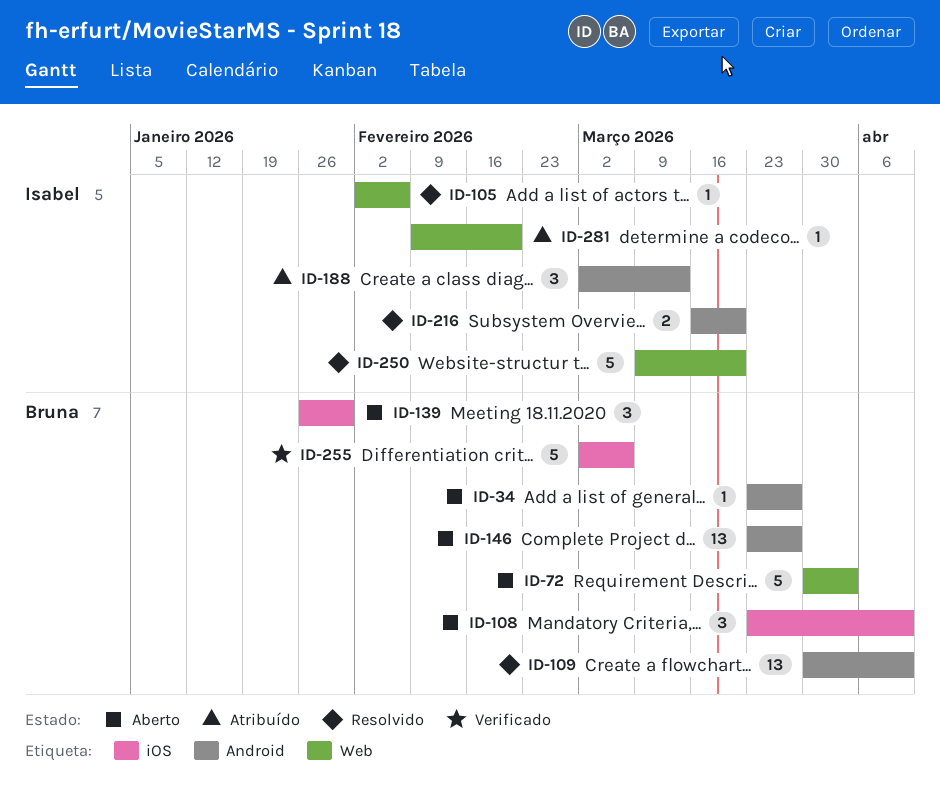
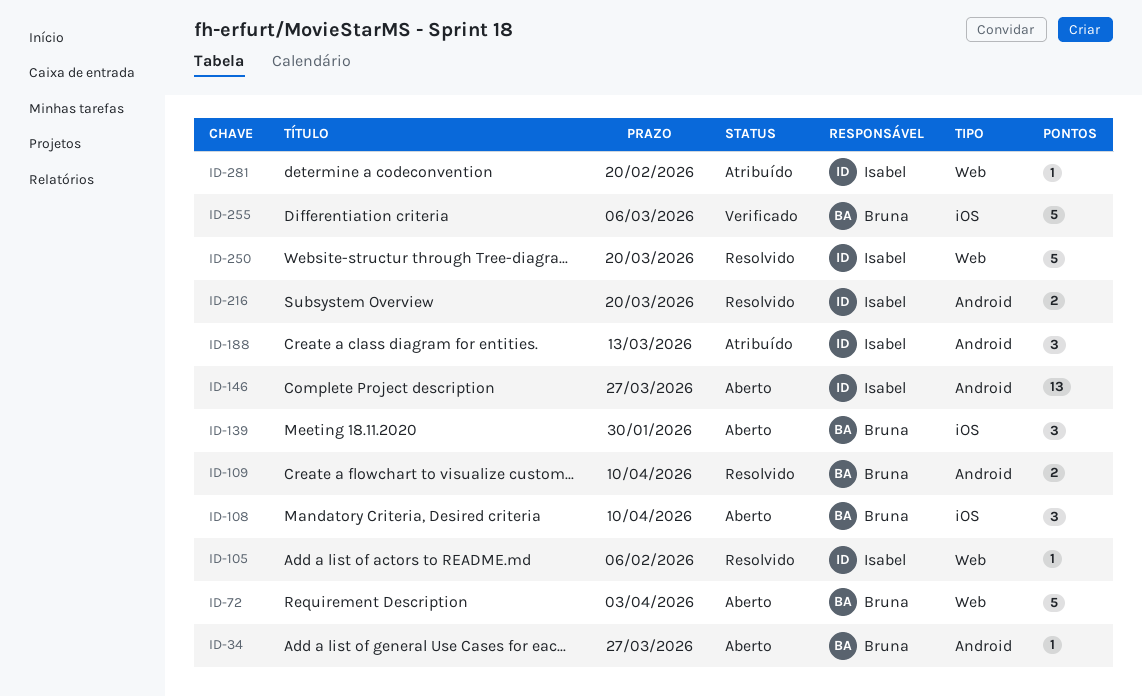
ID-109, estimate: 13 -> 2
ID-146, owner: Bruna -> Isabel

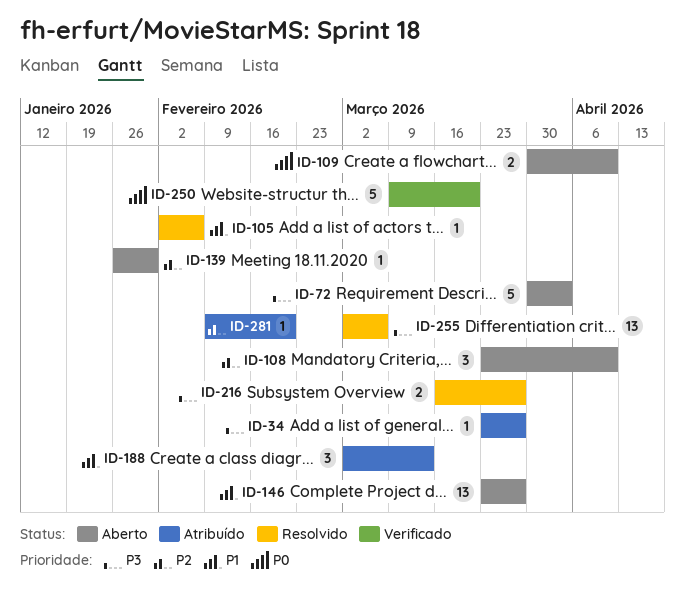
ID-34, status: Aberto -> Atribuído
ID-109, status: Resolvido -> Aberto
ID-139, estimate: 3 -> 1
ID-216, due: Mar 20 -> Mar 27
ID-250, status: Resolvido -> Verificado
ID-255, status: Verificado -> Resolvido
ID-255, estimate: 5 -> 13

